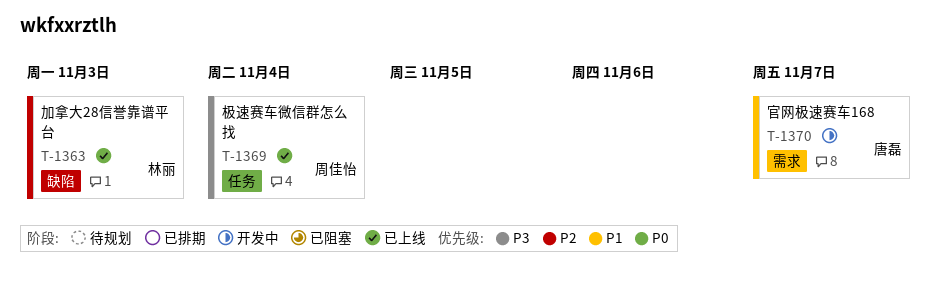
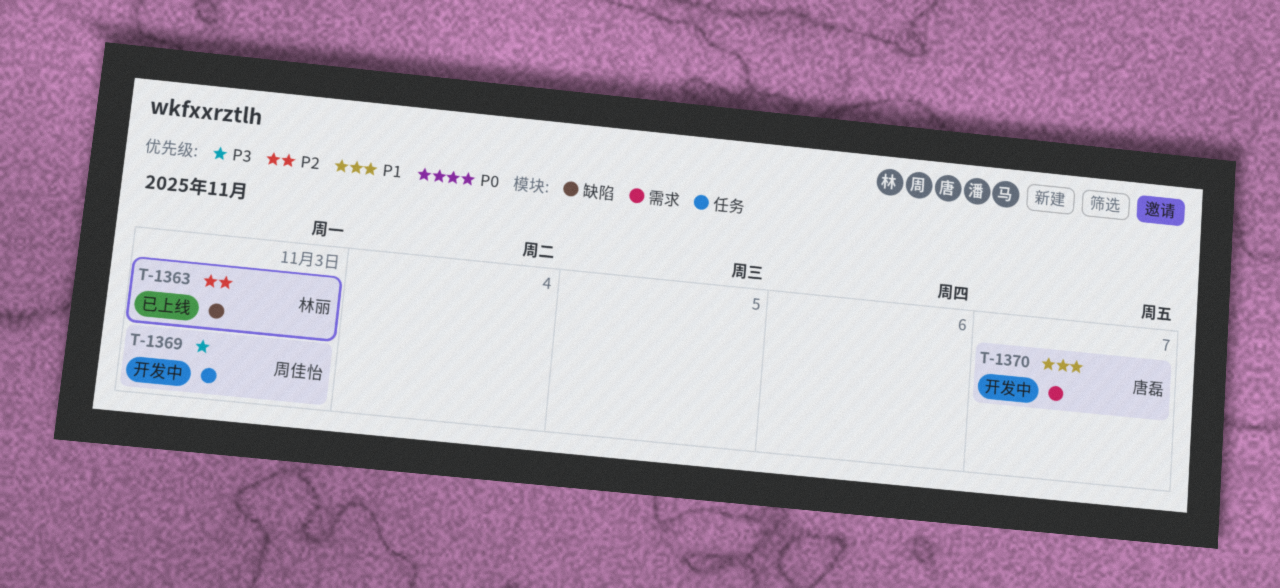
T-1369, status: 已上线 -> 开发中
T-1369, due: Nov 4 -> Nov 3

